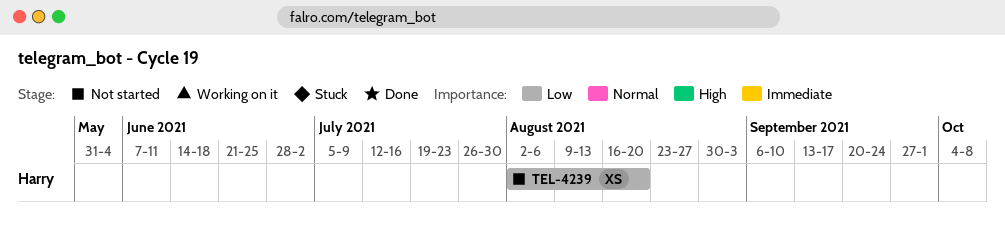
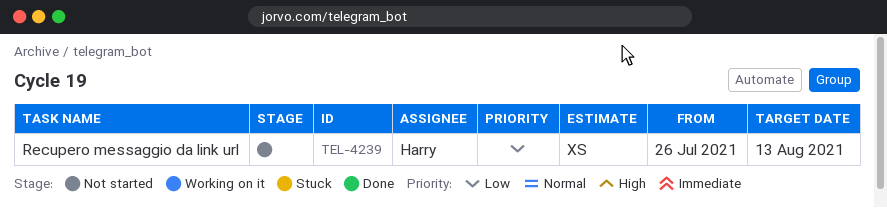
TEL-4239, start: Aug 2 -> Jul 26
TEL-4239, due: Aug 20 -> Aug 13

